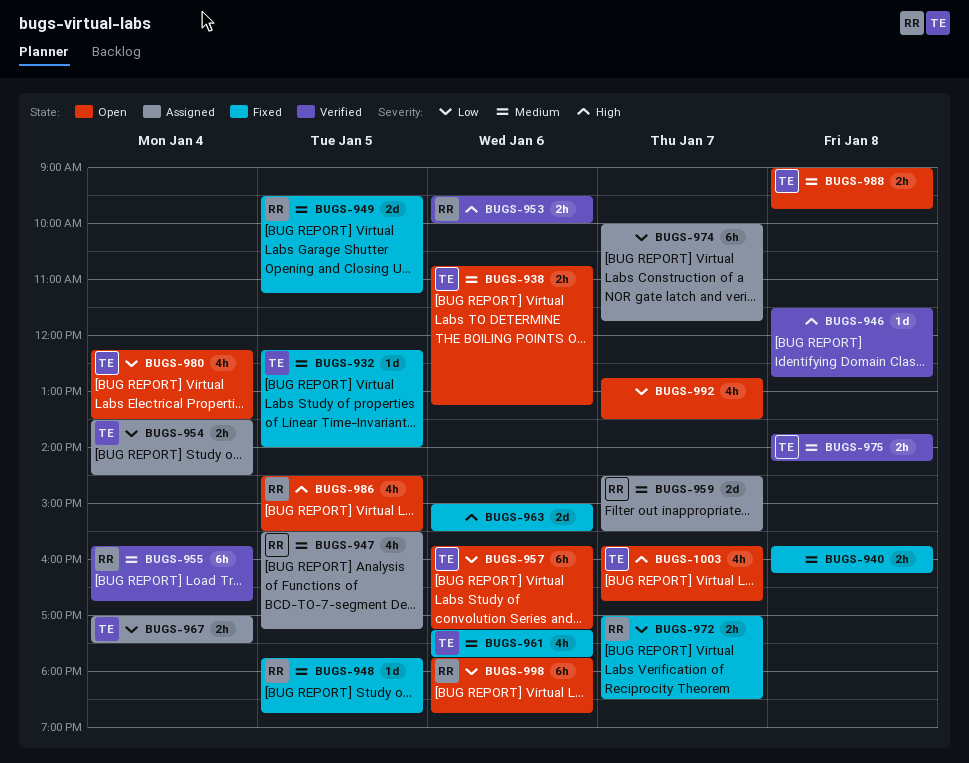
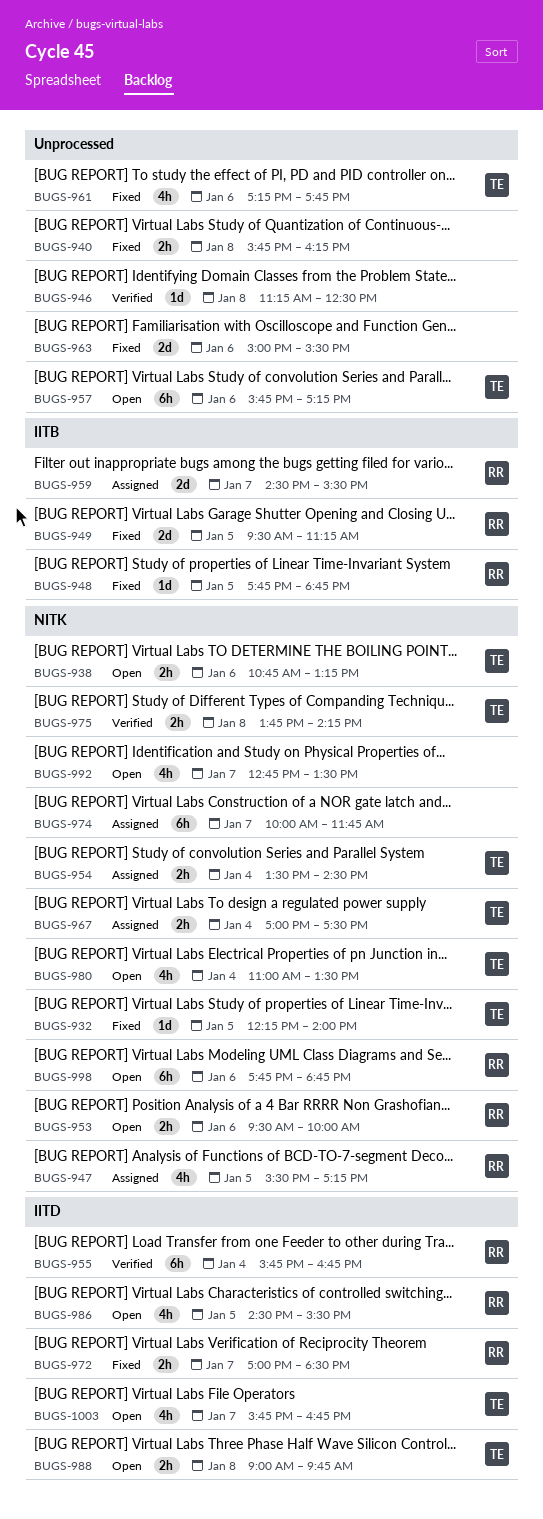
BUGS-946, begins: 11:30 -> 11:15
BUGS-946, ends: 12:45 -> 12:30
BUGS-953, status: Verified -> Open
BUGS-980, begins: 12:15 -> 11:00

